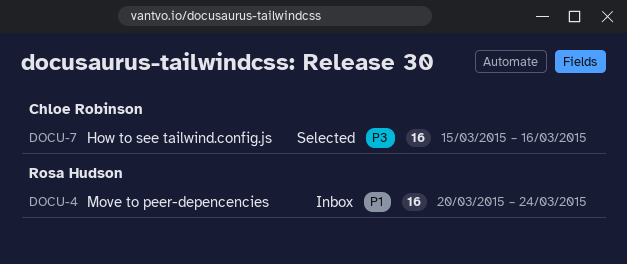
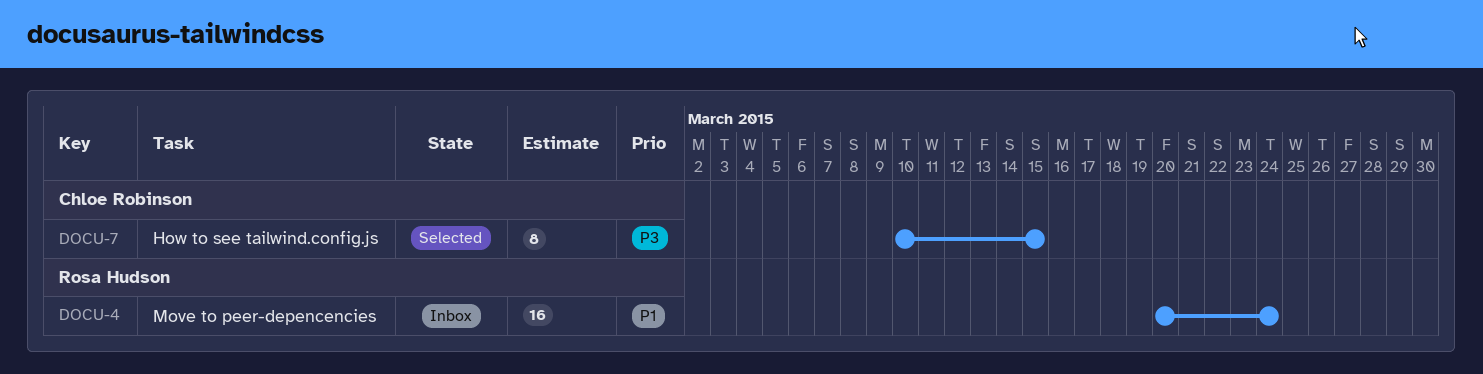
DOCU-7, estimate: 16 -> 8
DOCU-7, start: Mar 15 -> Mar 10
DOCU-7, due: Mar 16 -> Mar 15

